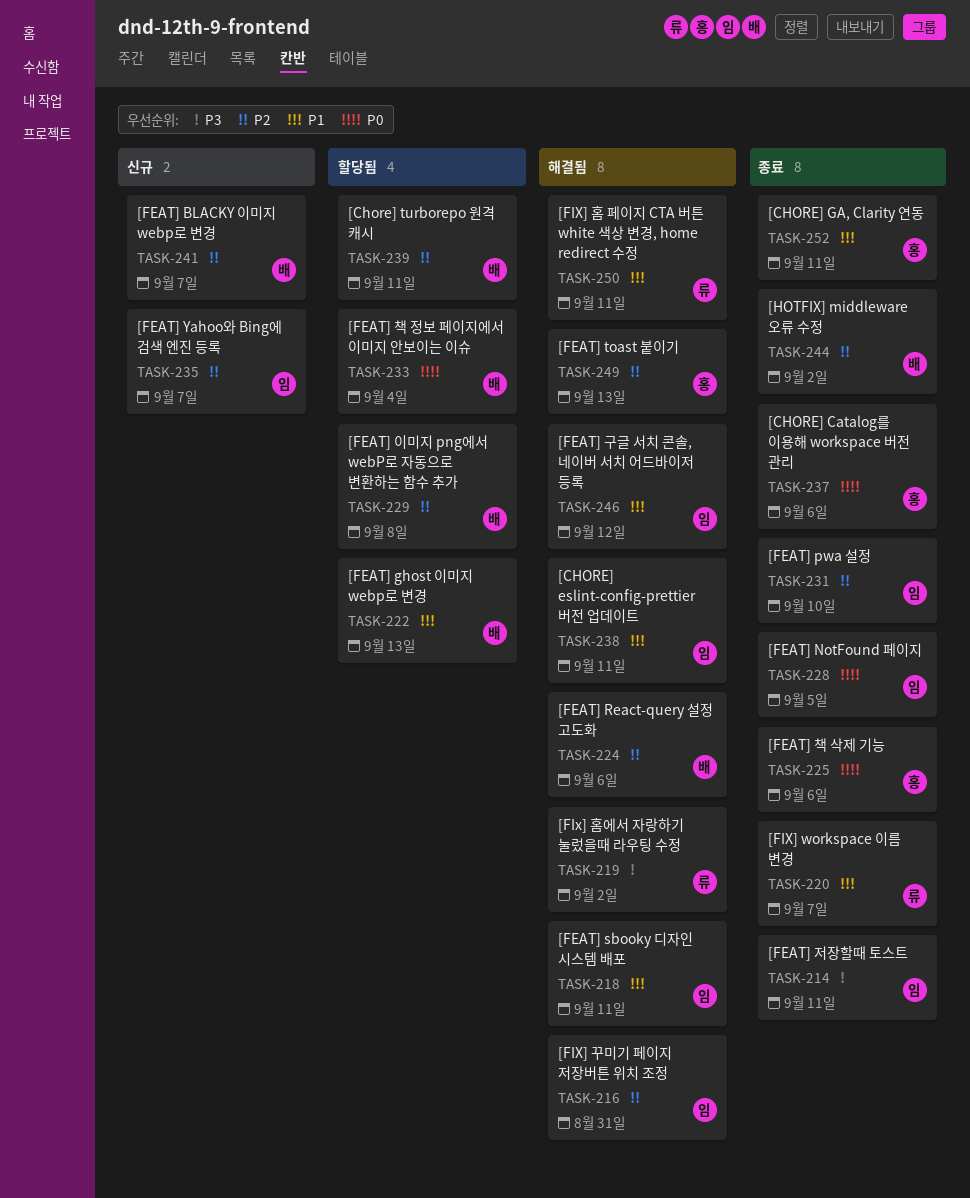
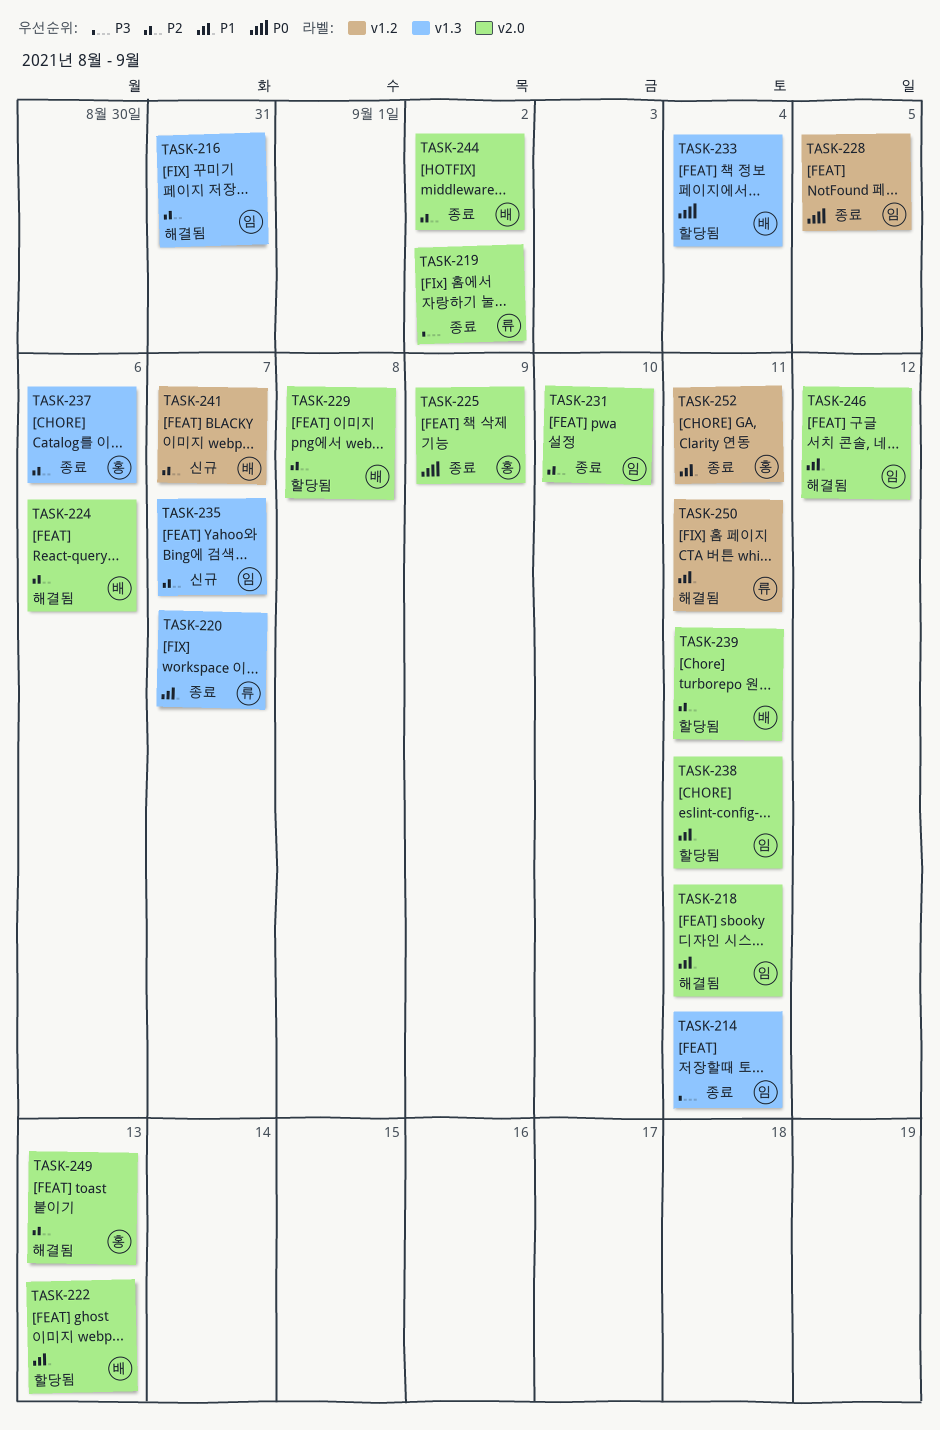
TASK-219, status: 해결됨 -> 종료
TASK-225, due: Sep 6 -> Sep 9
TASK-237, priority: P0 -> P2
TASK-238, status: 해결됨 -> 할당됨

